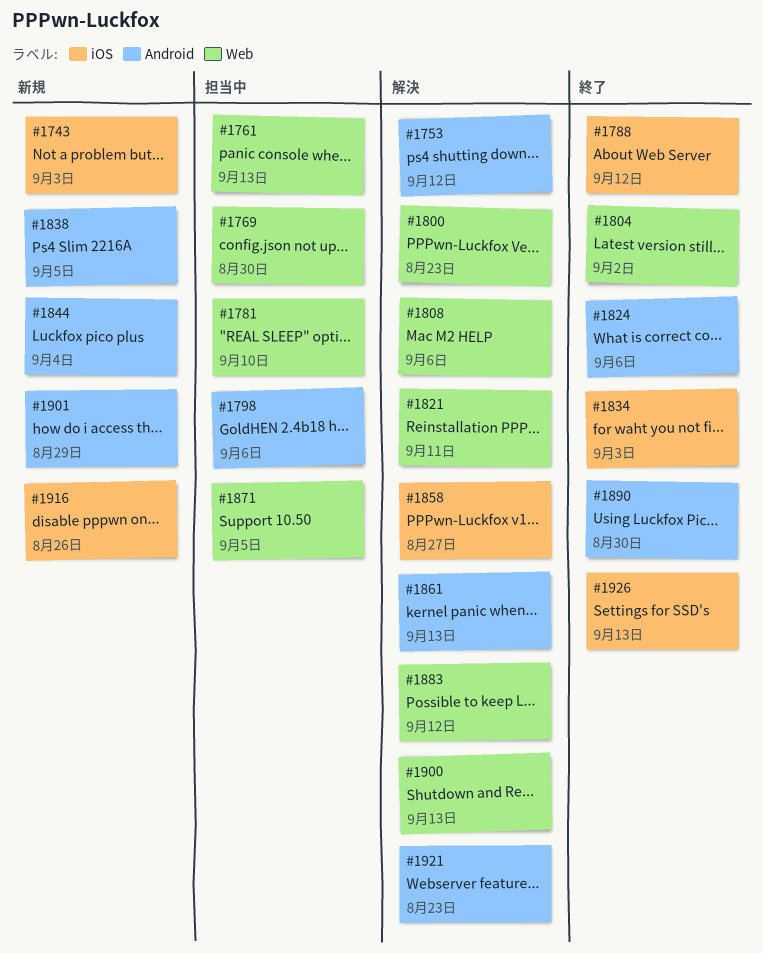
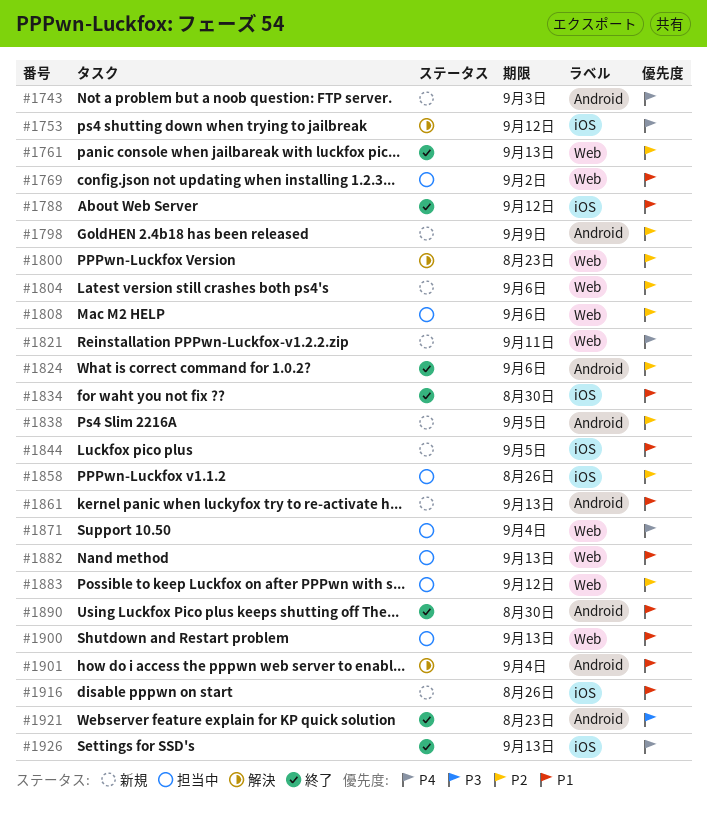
#1743, label: iOS -> Android
#1753, label: Android -> iOS
#1761, status: 担当中 -> 終了
#1769, due: Aug 30 -> Sep 2
#1781: present -> none
#1798, status: 担当中 -> 新規
#1798, due: Sep 6 -> Sep 9
#1804, status: 終了 -> 新規
#1804, due: Sep 2 -> Sep 6
#1808, status: 解決 -> 担当中
#1821, status: 解決 -> 新規
#1834, due: Sep 3 -> Aug 30
#1844, label: Android -> iOS
#1844, due: Sep 4 -> Sep 5
#1858, status: 解決 -> 担当中
#1858, due: Aug 27 -> Aug 26
#1861, status: 解決 -> 新規
#1871, due: Sep 5 -> Sep 4
#1882: none -> present
#1883, status: 解決 -> 担当中
#1900, status: 解決 -> 担当中
#1901, status: 新規 -> 解決
#1901, due: Aug 29 -> Sep 4
#1921, status: 解決 -> 終了

